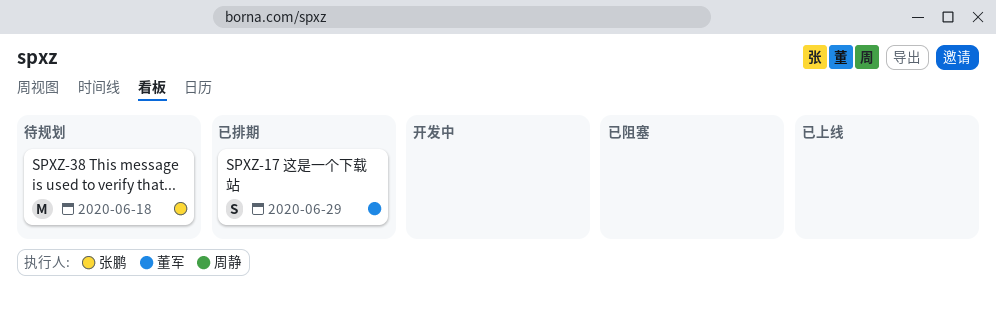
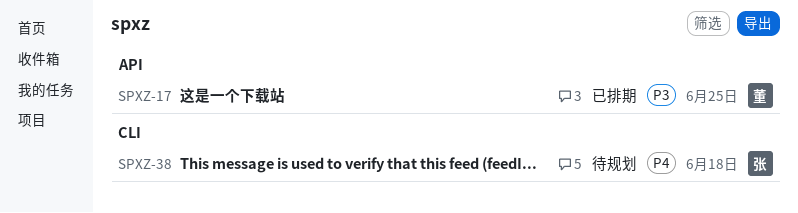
SPXZ-17, due: Jun 29 -> Jun 25

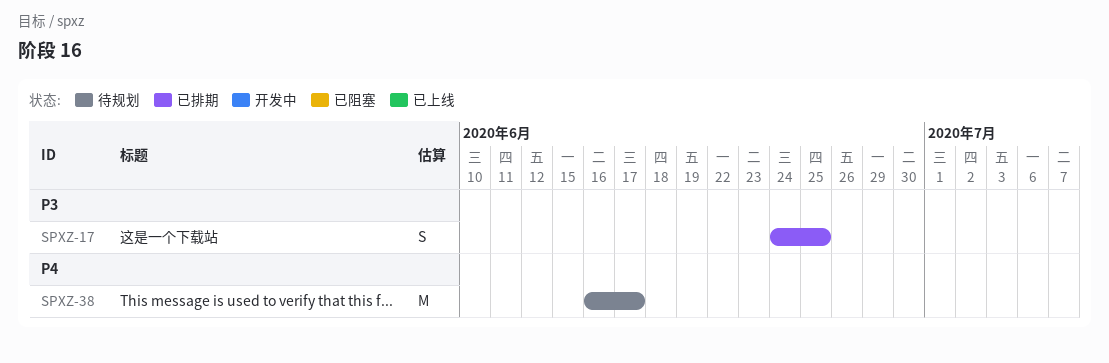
SPXZ-38, due: Jun 18 -> Jun 17

